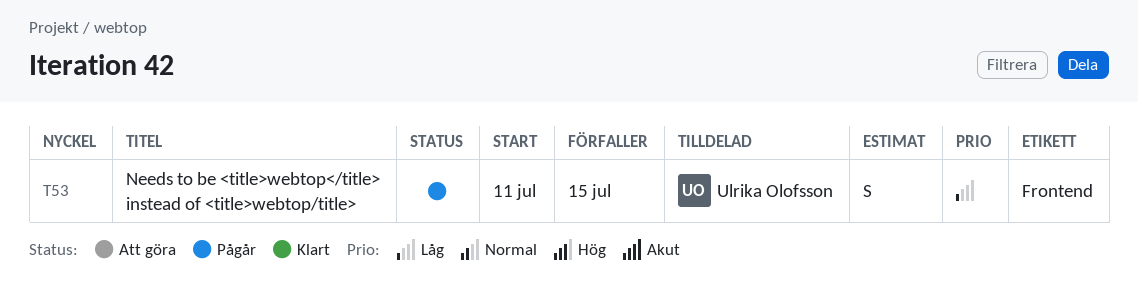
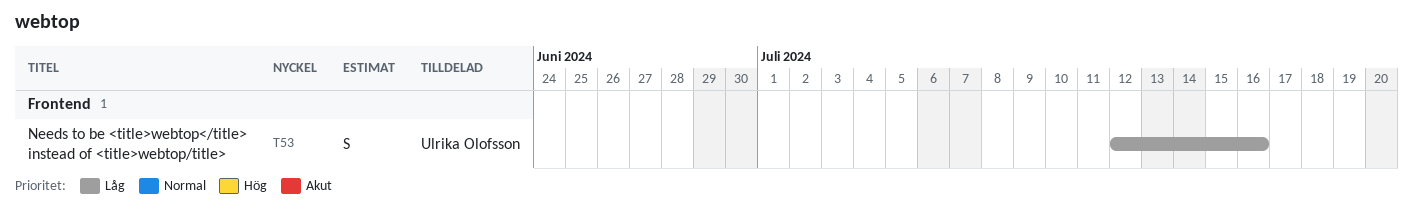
T53, start: Jul 11 -> Jul 12
T53, due: Jul 15 -> Jul 16

